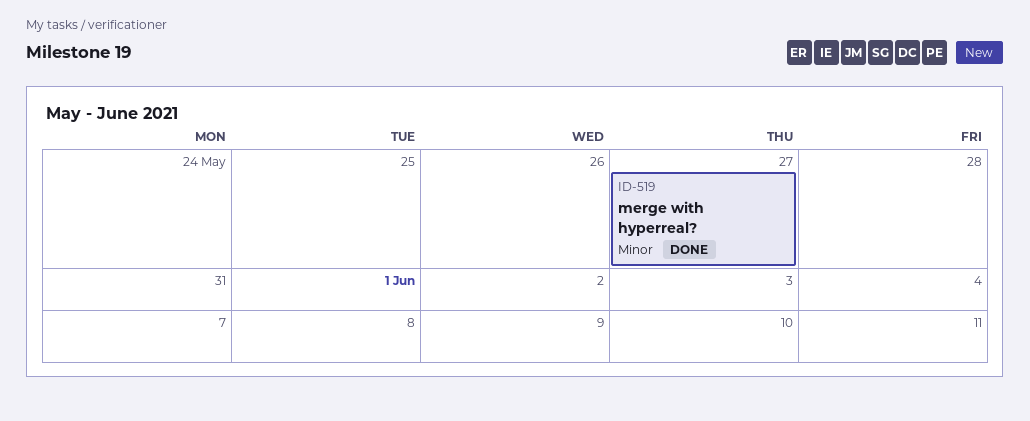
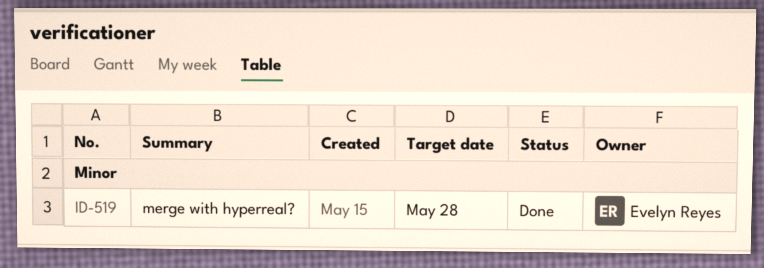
ID-519, due: May 27 -> May 28

